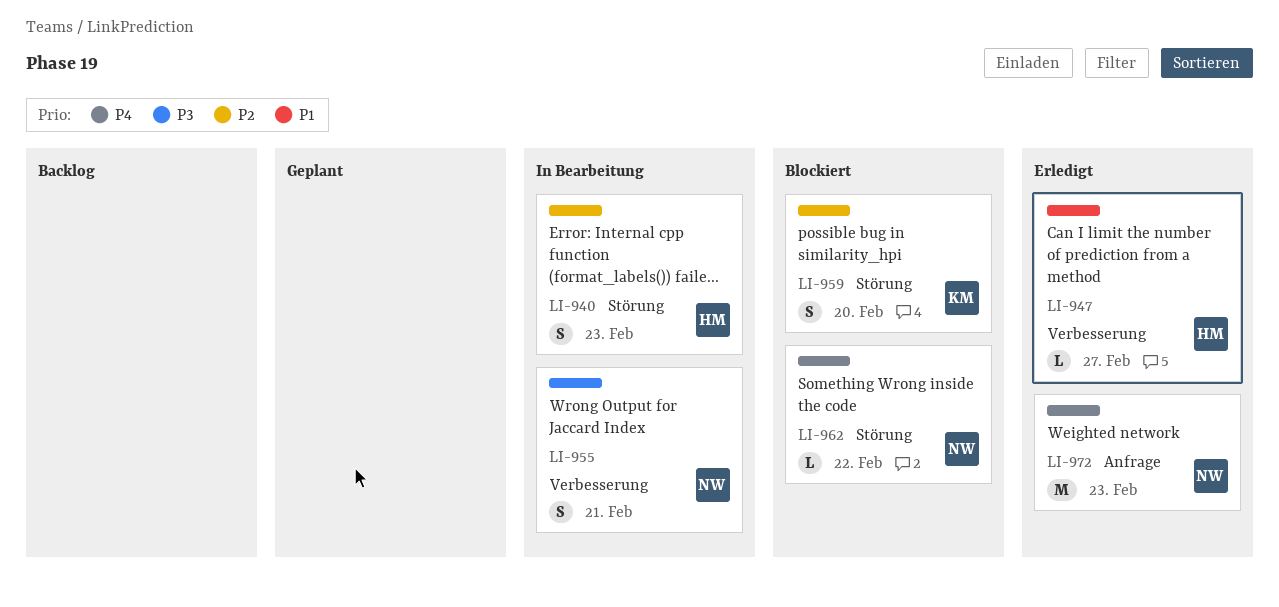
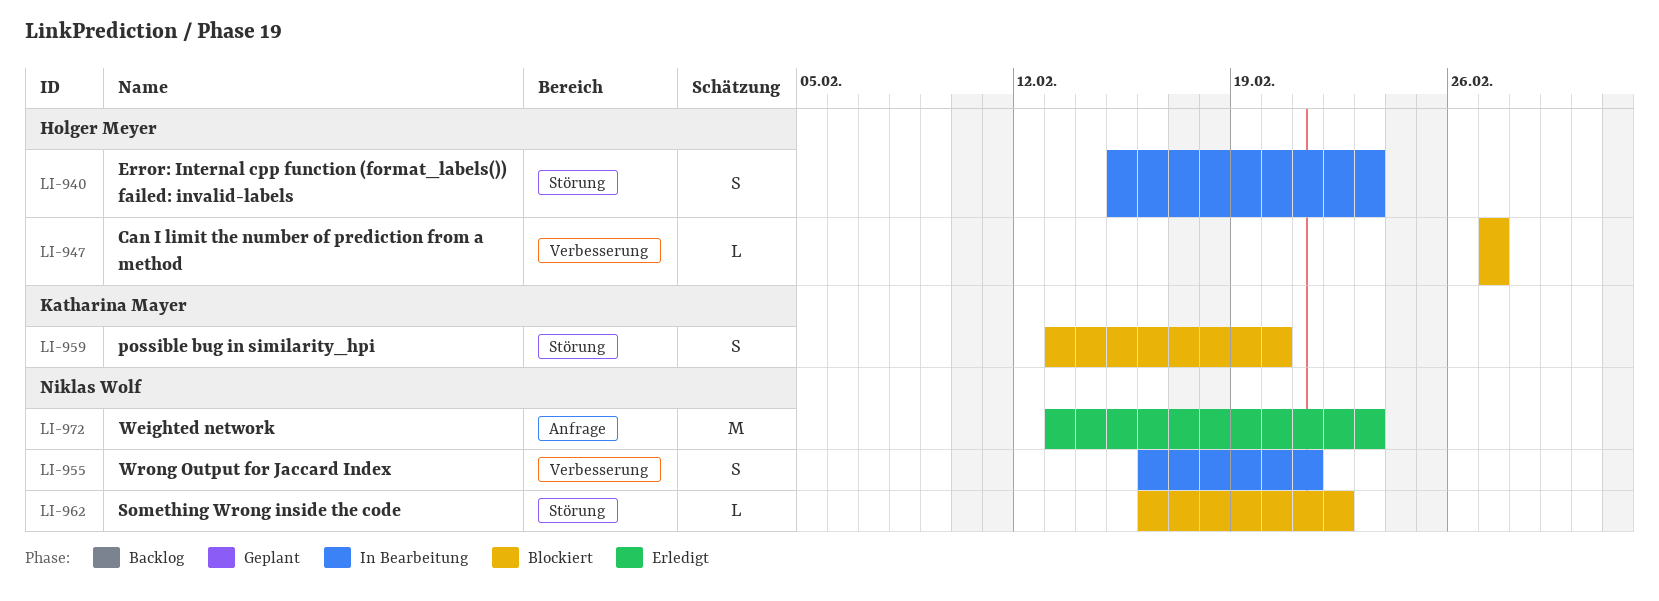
LI-947, status: Erledigt -> Blockiert

